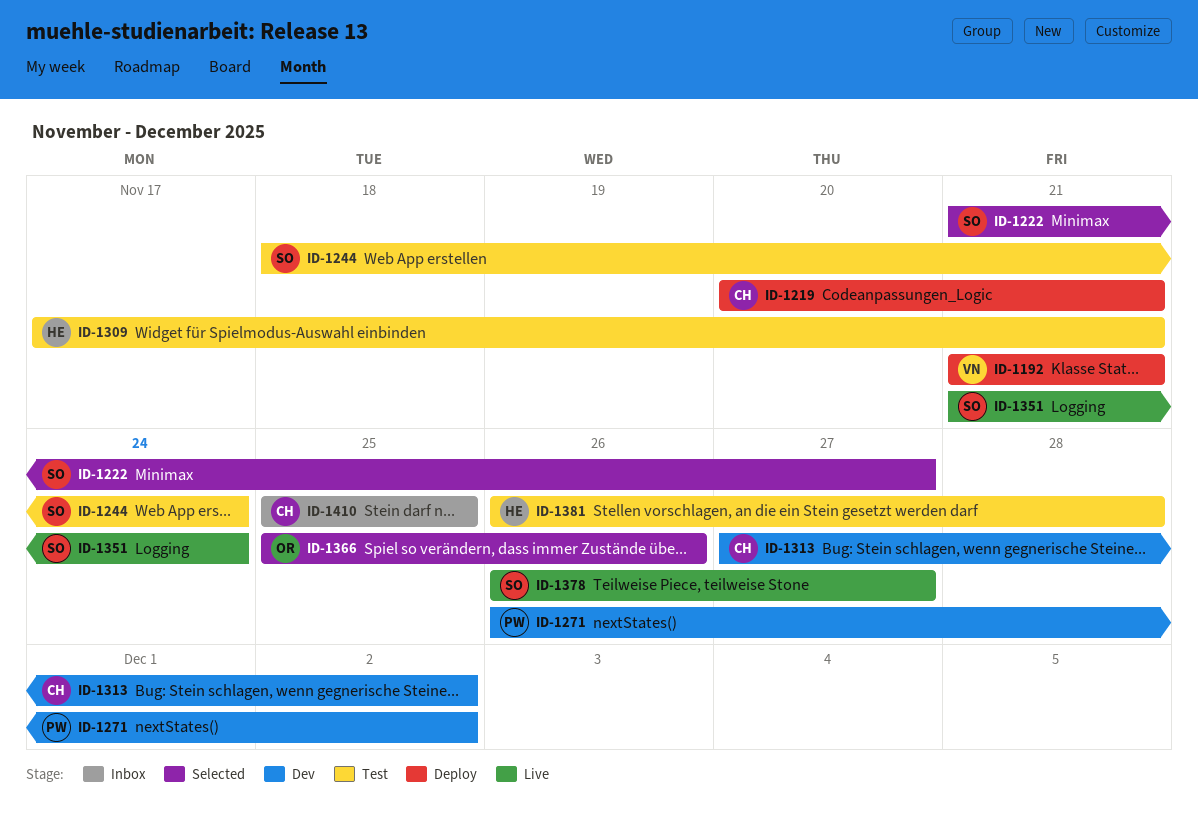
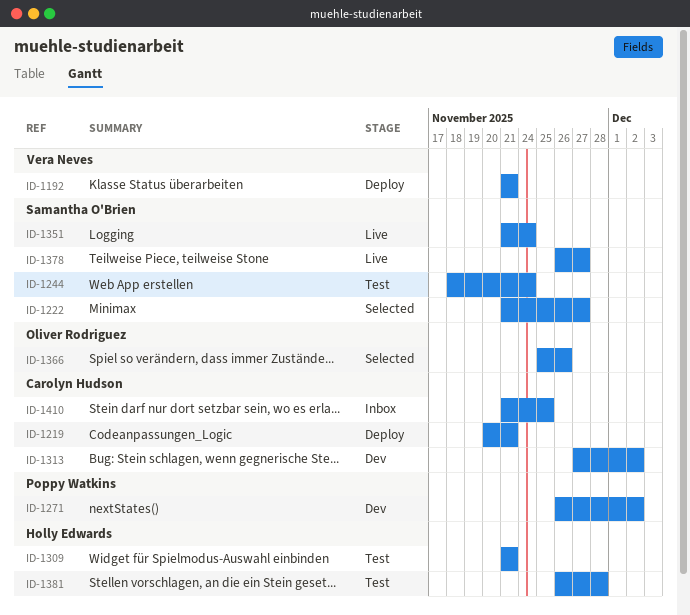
ID-1309, start: Nov 17 -> Nov 21
ID-1410, start: Nov 25 -> Nov 21

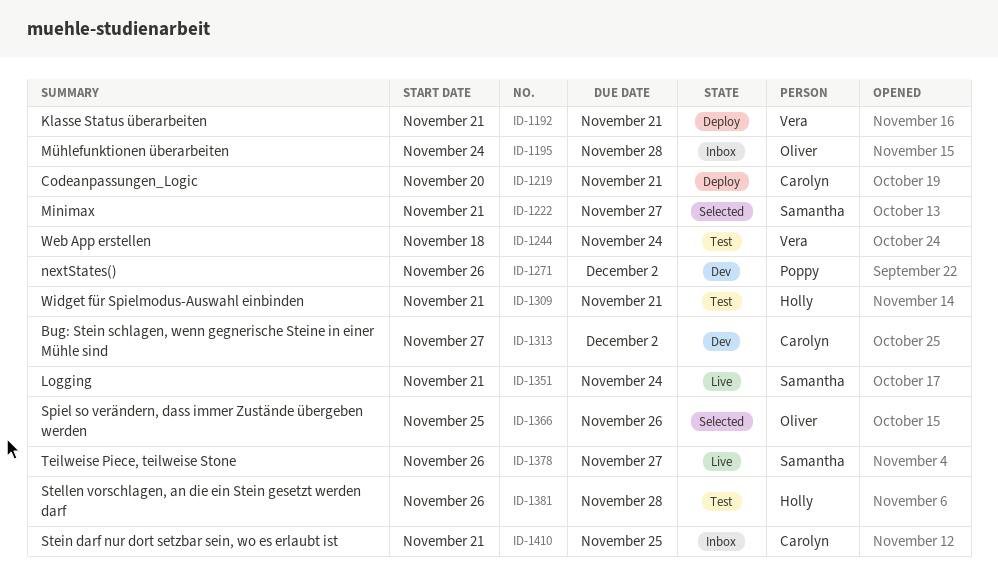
ID-1195: none -> present
ID-1244, owner: Samantha O'Brien -> Vera Neves

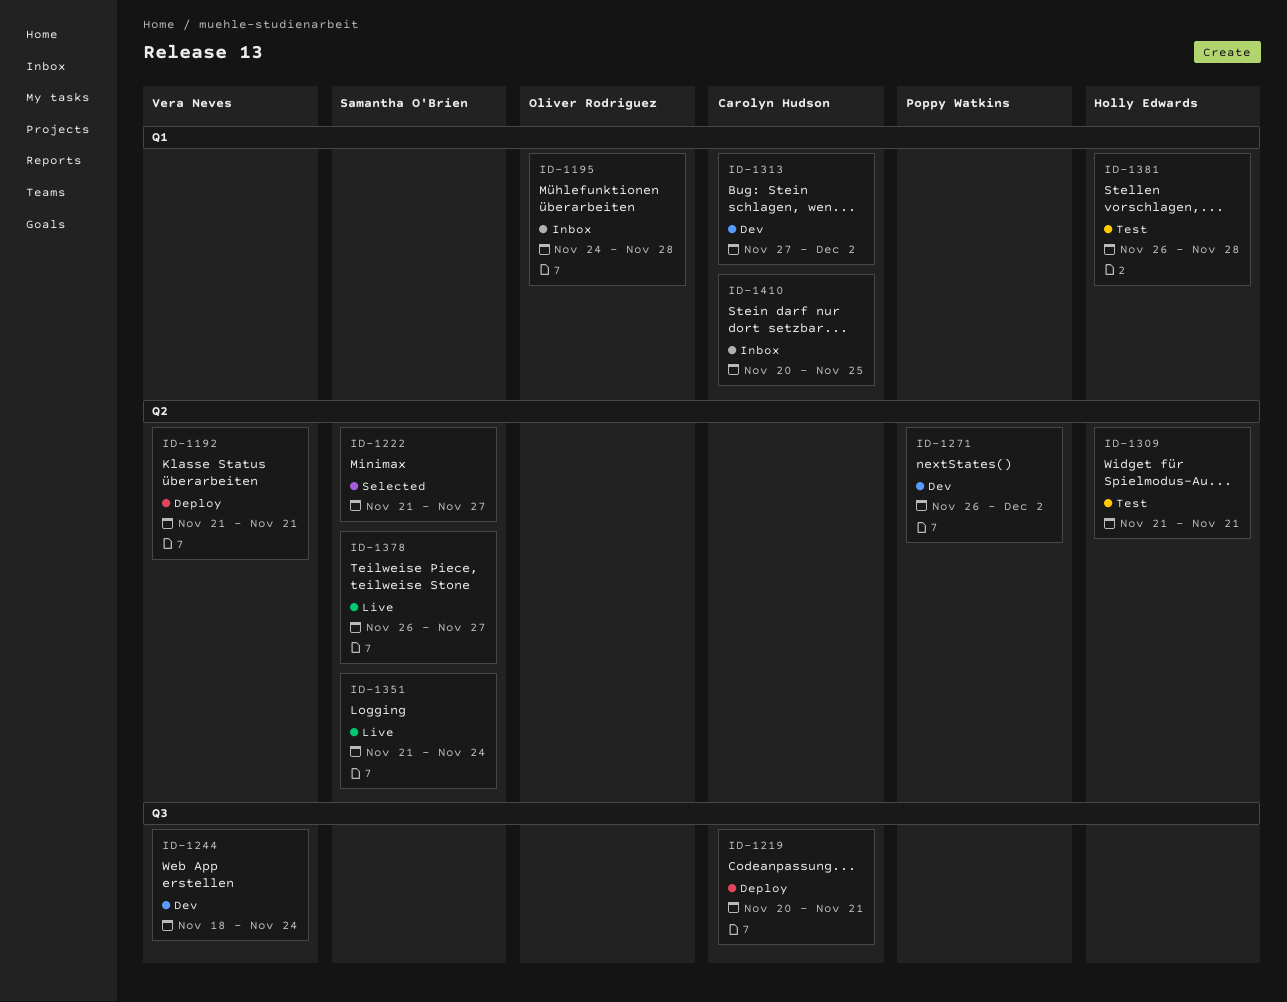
ID-1244, status: Test -> Dev
ID-1366: present -> none
ID-1410, start: Nov 21 -> Nov 20

